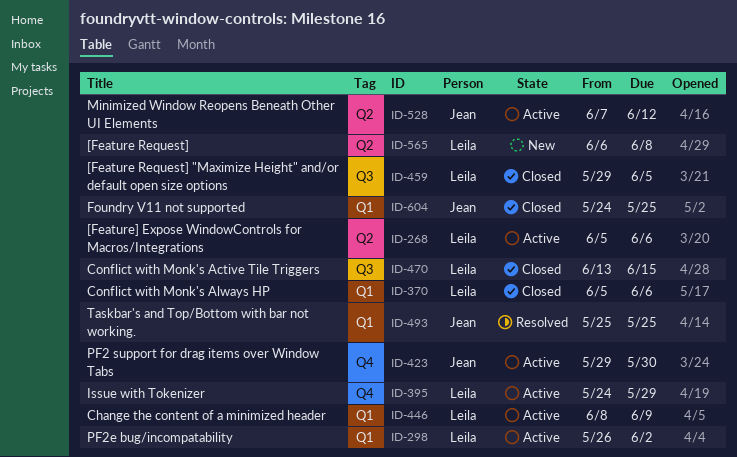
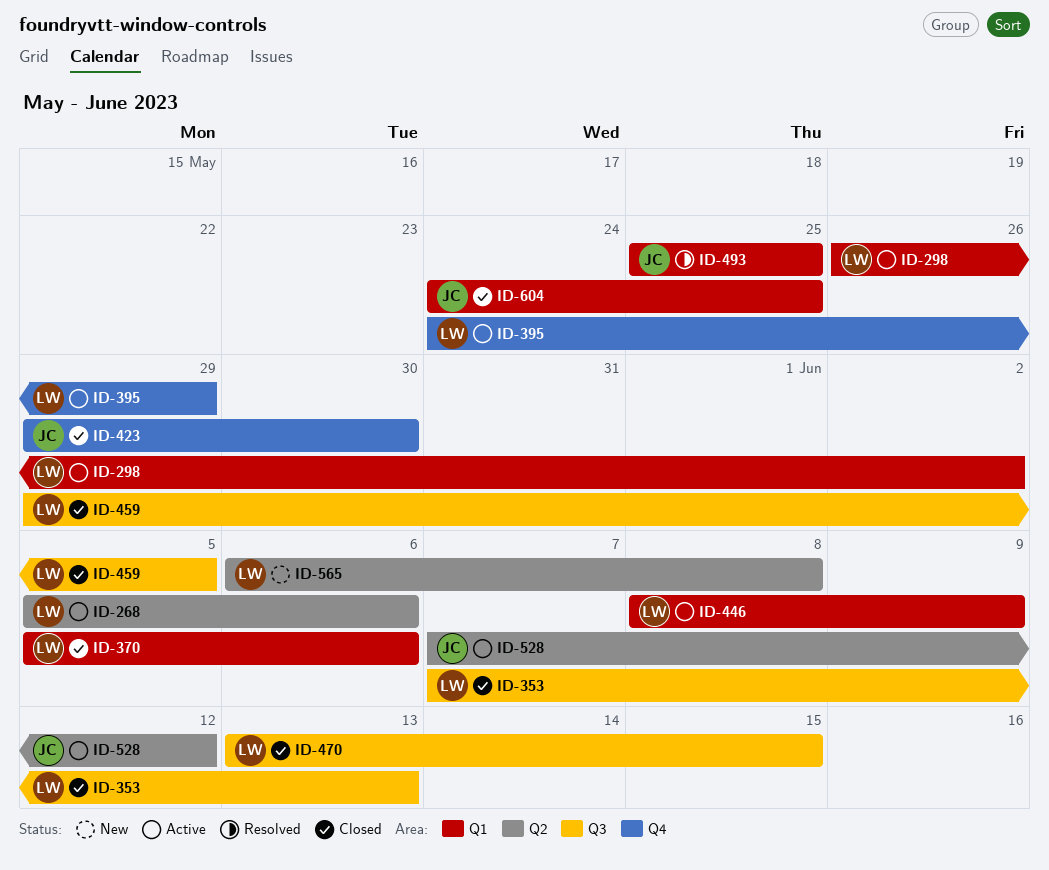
ID-353: none -> present
ID-423, status: Active -> Closed

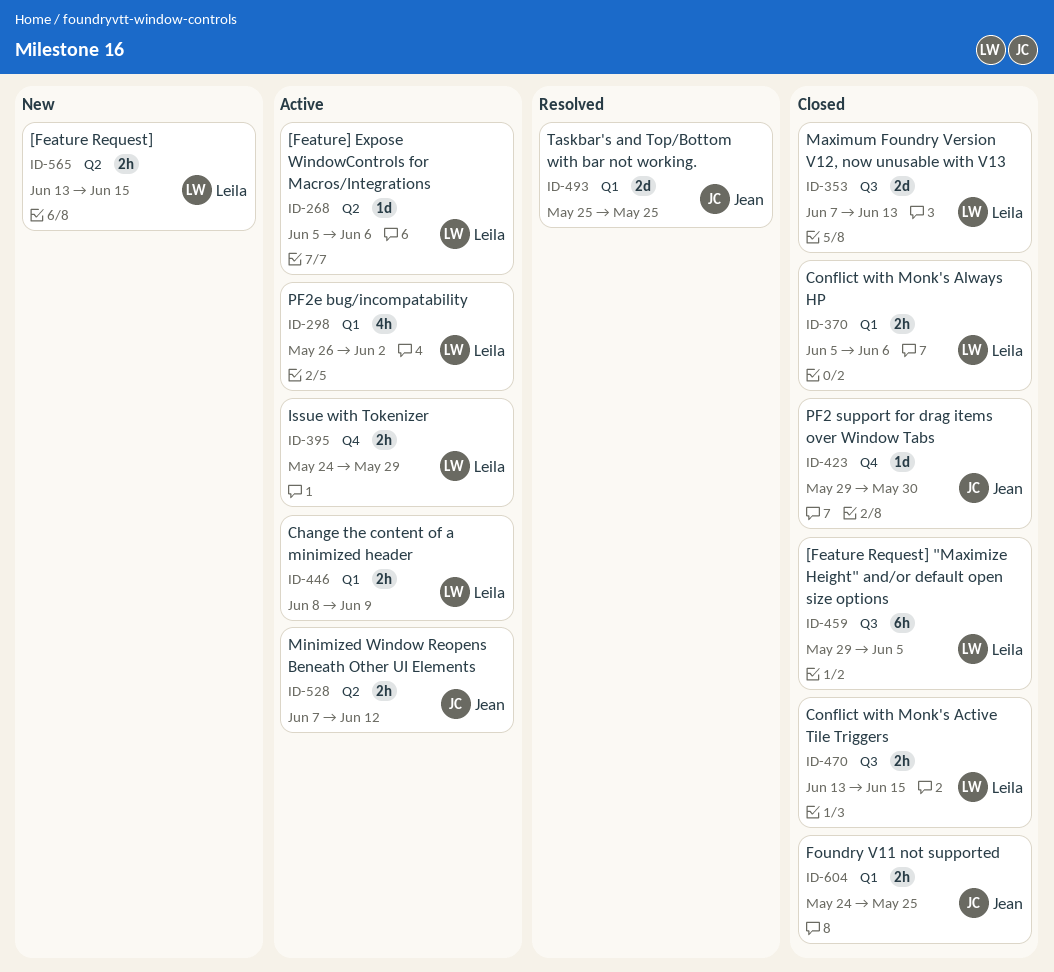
ID-565, start: Jun 6 -> Jun 13
ID-565, due: Jun 8 -> Jun 15

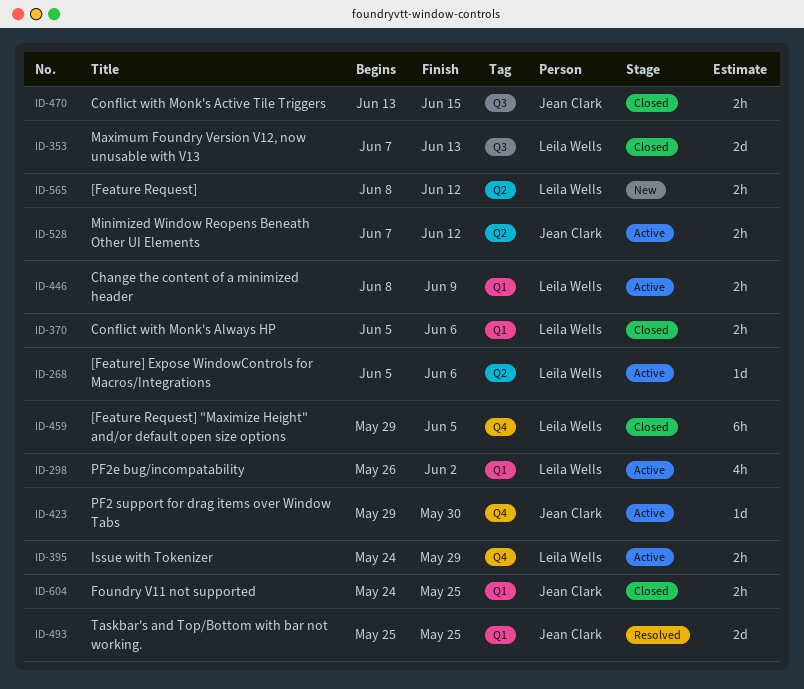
ID-423, status: Closed -> Active
ID-459, label: Q3 -> Q4
ID-470, owner: Leila Wells -> Jean Clark
ID-565, start: Jun 13 -> Jun 8
ID-565, due: Jun 15 -> Jun 12

